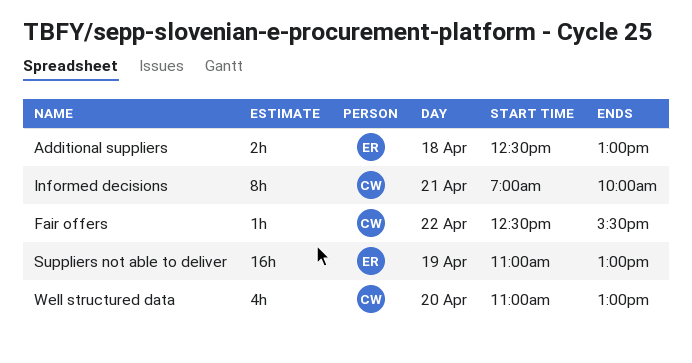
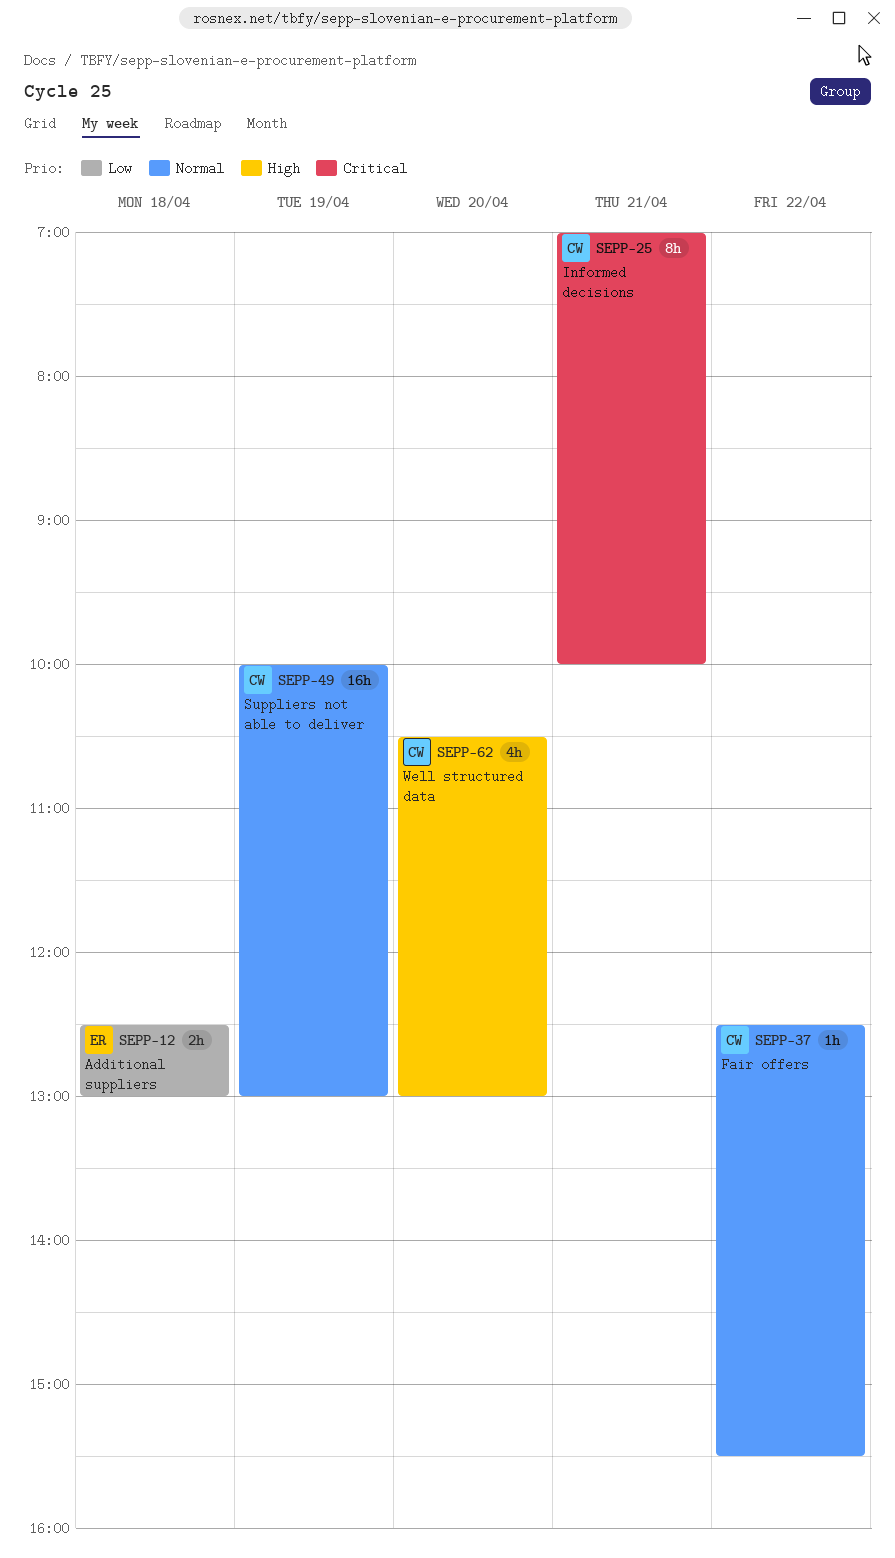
Suppliers not able to deliver, owner: ER -> CW
Suppliers not able to deliver, begins: 11:00 -> 10:00
Well structured data, begins: 11:00 -> 10:30

